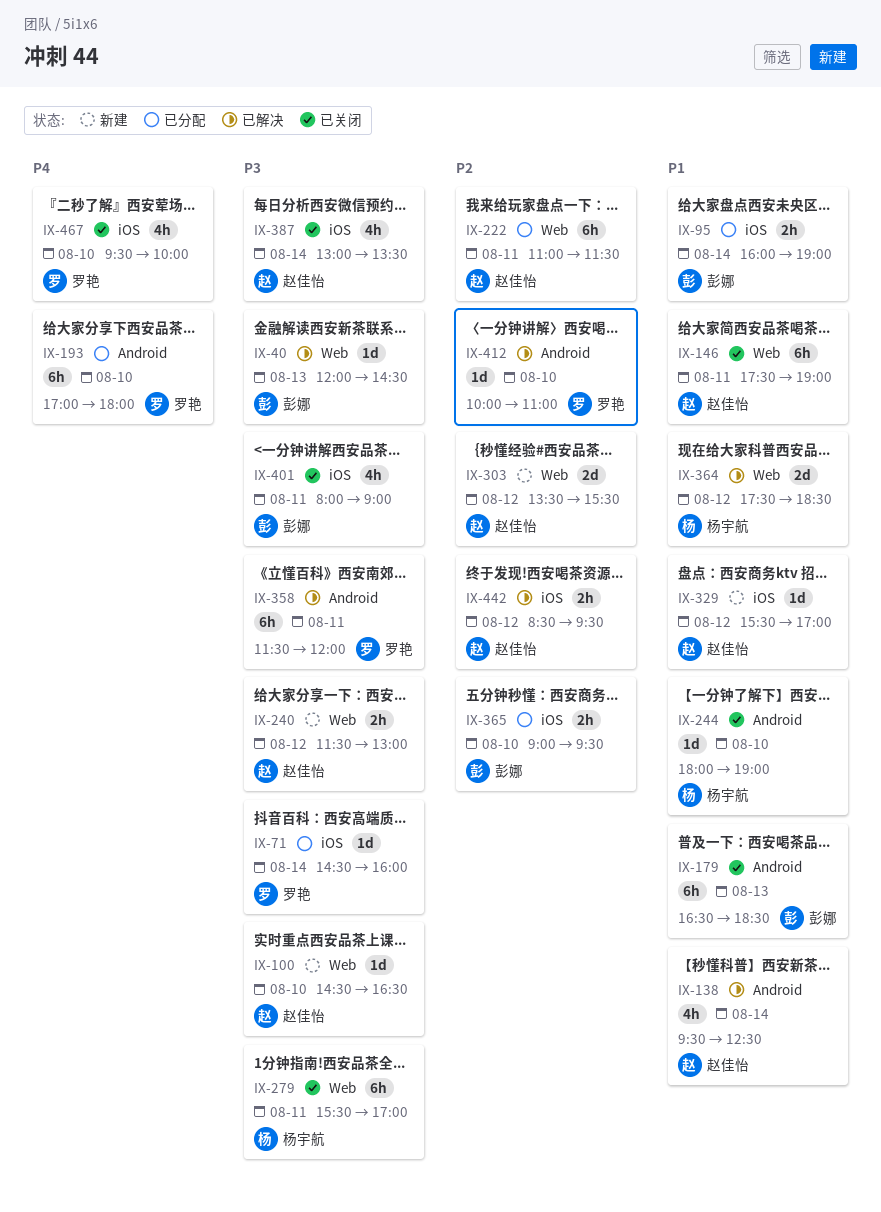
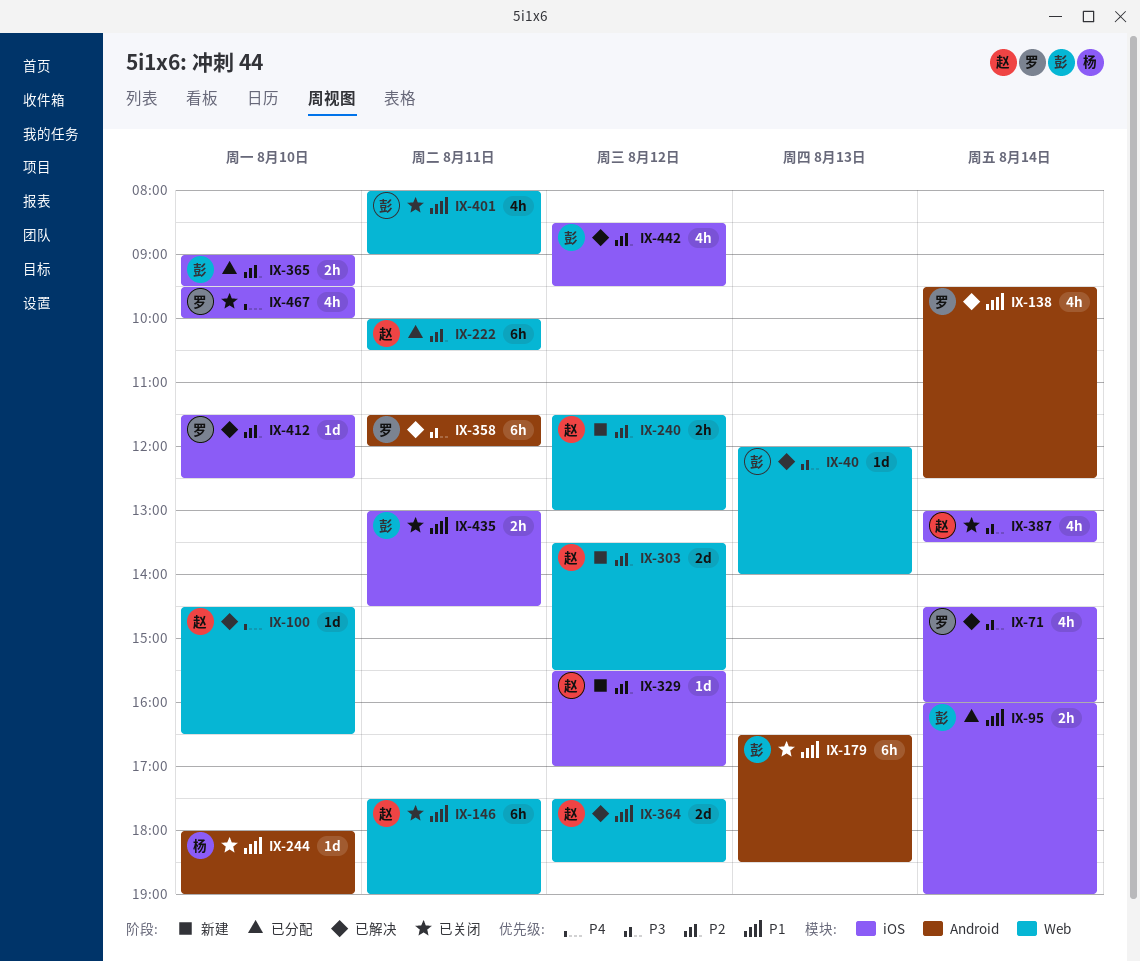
IX-40, ends: 14:30 -> 14:00
IX-71, status: 已分配 -> 已解决
IX-71, estimate: 1d -> 4h
IX-100, status: 新建 -> 已解决
IX-100, priority: P3 -> P4
IX-138, owner: 赵佳怡 -> 罗艳
IX-193: present -> none
IX-222, begins: 11:00 -> 10:00
IX-222, ends: 11:30 -> 10:30
IX-240, priority: P3 -> P2
IX-279: present -> none
IX-329, priority: P1 -> P2
IX-364, owner: 杨宇航 -> 赵佳怡
IX-401, priority: P3 -> P1
IX-401, label: iOS -> Web
IX-412, label: Android -> iOS
IX-412, begins: 10:00 -> 11:30
IX-412, ends: 11:00 -> 12:30
IX-435: none -> present
IX-442, owner: 赵佳怡 -> 彭娜
IX-442, estimate: 2h -> 4h

